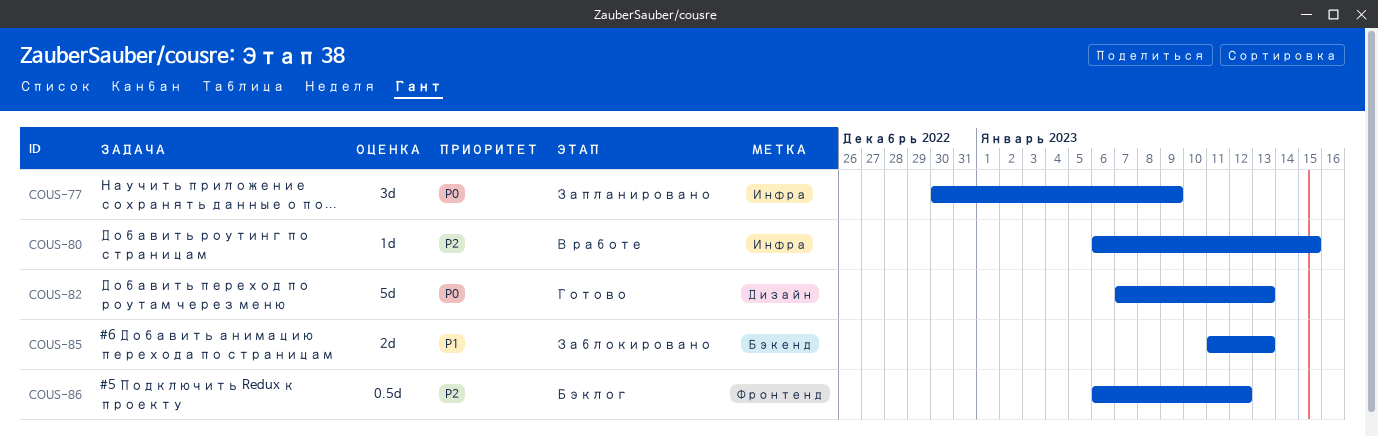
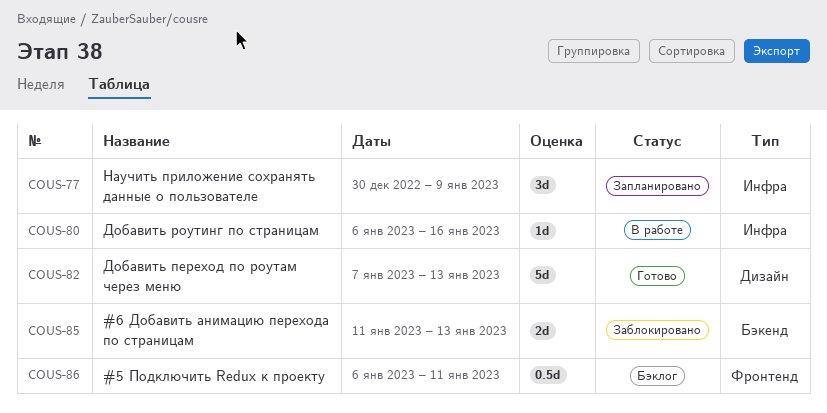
COUS-80, due: Jan 15 -> Jan 16
COUS-86, due: Jan 12 -> Jan 11

